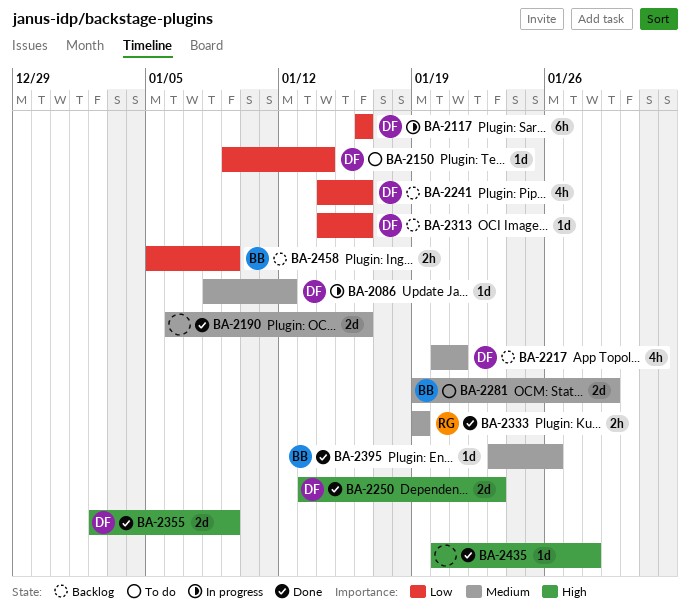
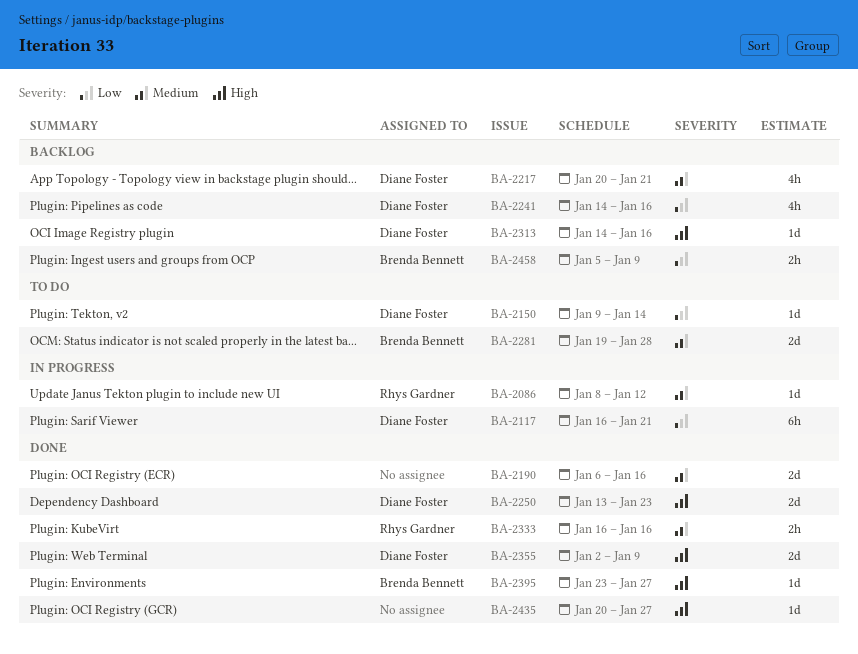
BA-2086, owner: Diane Foster -> Rhys Gardner
BA-2117, due: Jan 16 -> Jan 21
BA-2281, due: Jan 29 -> Jan 28
BA-2313, priority: Low -> High
BA-2333, start: Jan 19 -> Jan 16
BA-2333, due: Jan 19 -> Jan 16
BA-2395, priority: Medium -> High
BA-2395, due: Jan 26 -> Jan 27
BA-2435, due: Jan 28 -> Jan 27

